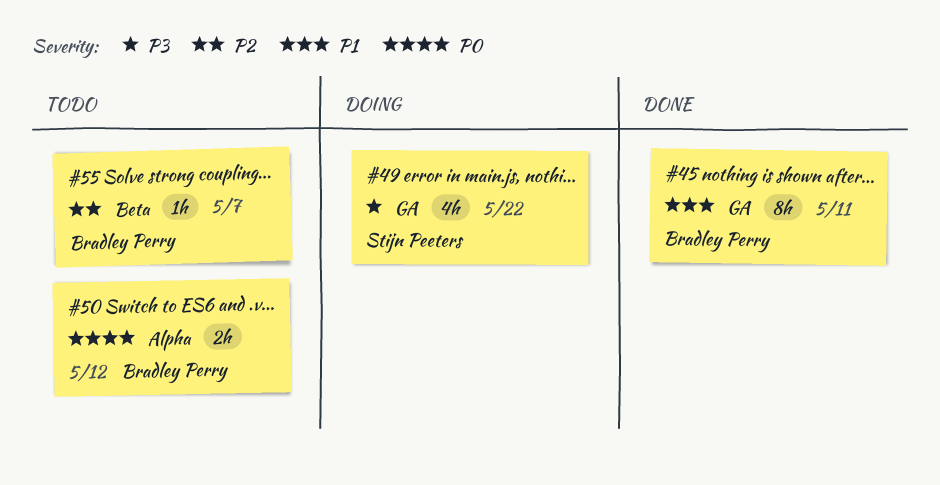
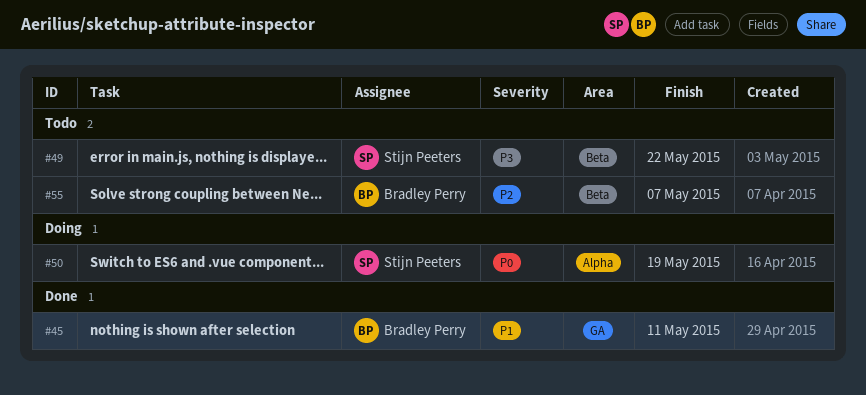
#49, status: Doing -> Todo
#49, label: GA -> Beta
#50, status: Todo -> Doing
#50, owner: Bradley Perry -> Stijn Peeters
#50, due: May 12 -> May 19

